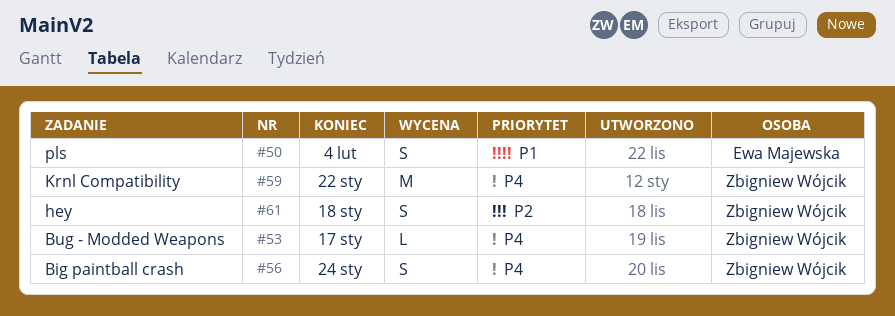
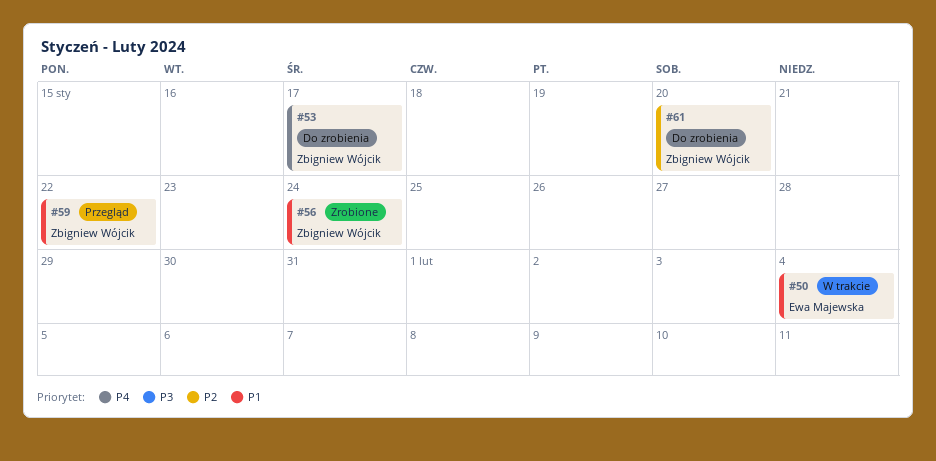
#56, priority: P4 -> P1
#59, priority: P4 -> P1
#61, due: Jan 18 -> Jan 20

